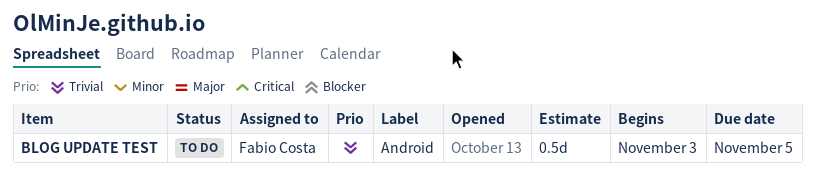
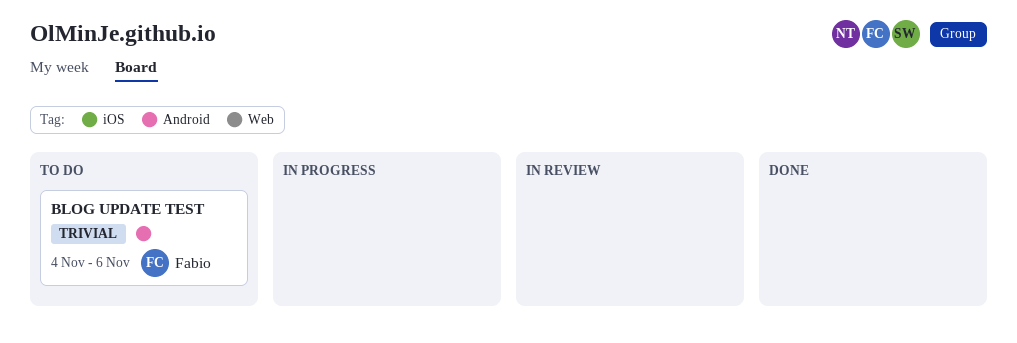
BLOG UPDATE TEST, start: Nov 3 -> Nov 4
BLOG UPDATE TEST, due: Nov 5 -> Nov 6

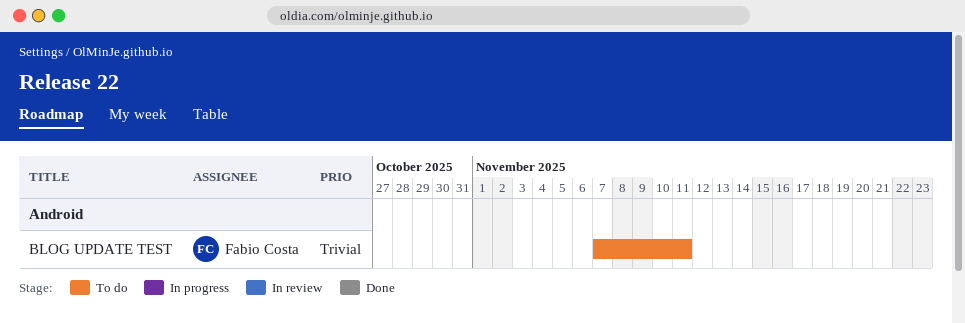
BLOG UPDATE TEST, start: Nov 4 -> Nov 7
BLOG UPDATE TEST, due: Nov 6 -> Nov 11

